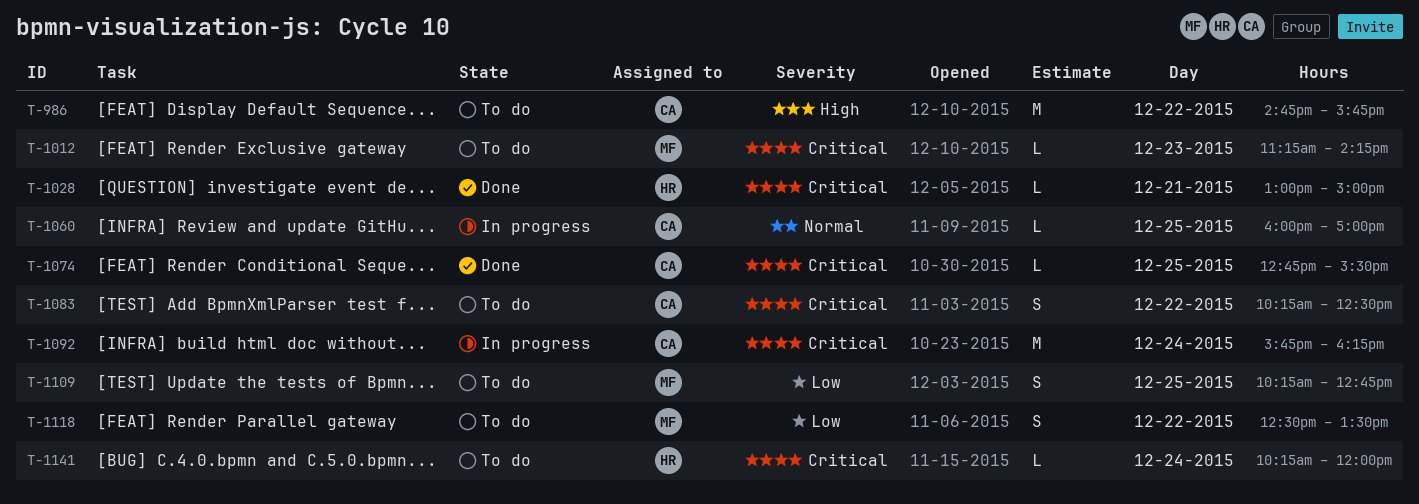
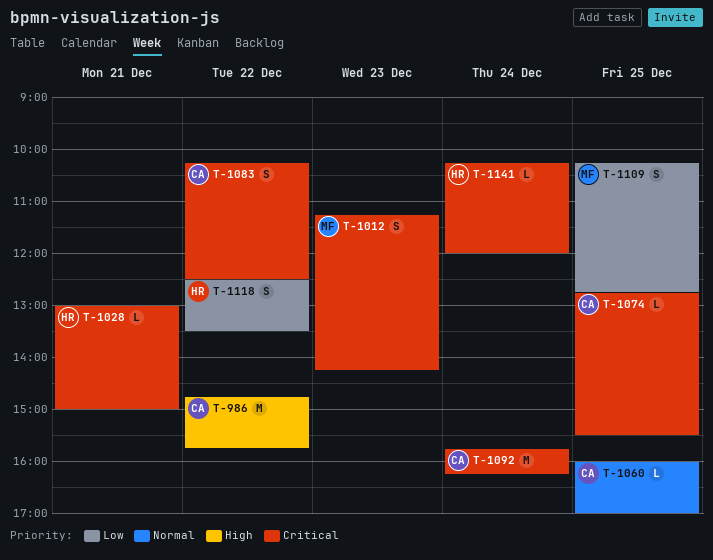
T-1012, estimate: L -> S
T-1118, owner: MF -> HR

